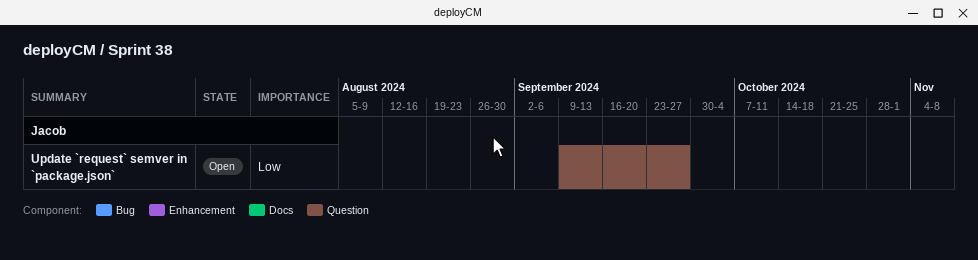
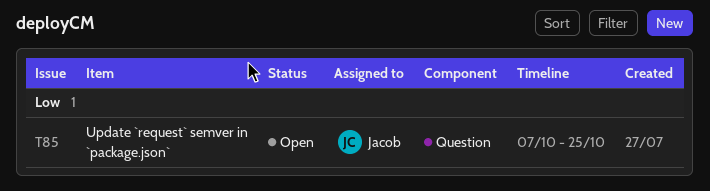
Update `request` semver in `package.json`, start: Sep 9 -> Oct 7
Update `request` semver in `package.json`, due: Sep 27 -> Oct 25

